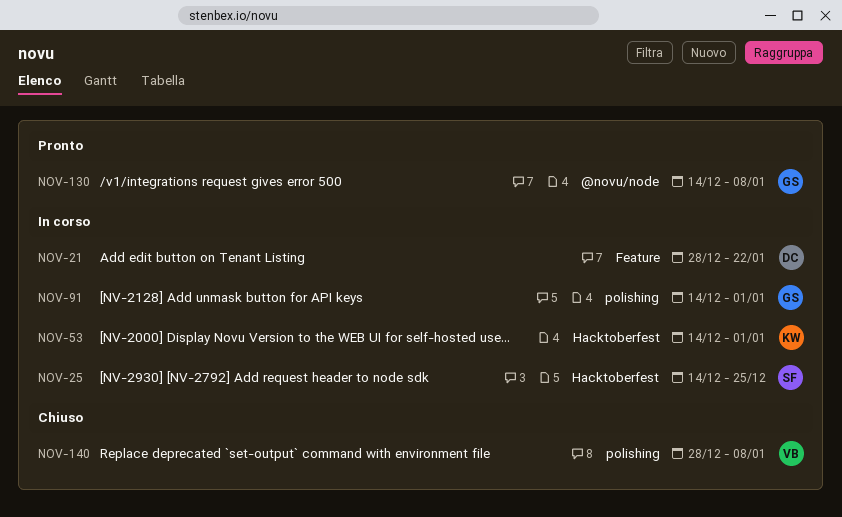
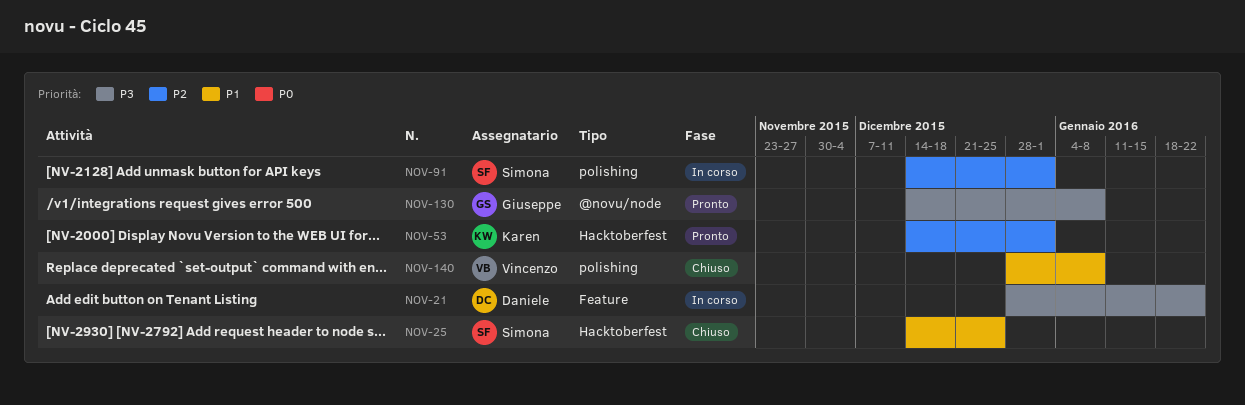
NOV-25, status: In corso -> Chiuso
NOV-53, status: In corso -> Pronto
NOV-91, owner: Giuseppe -> Simona

